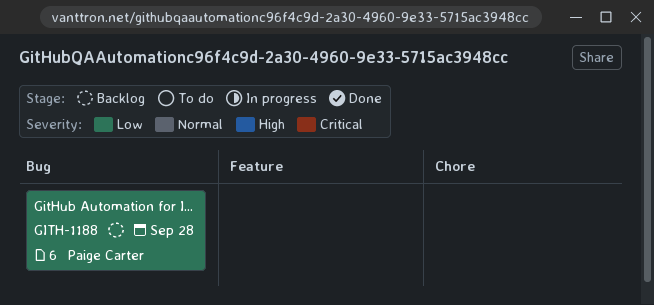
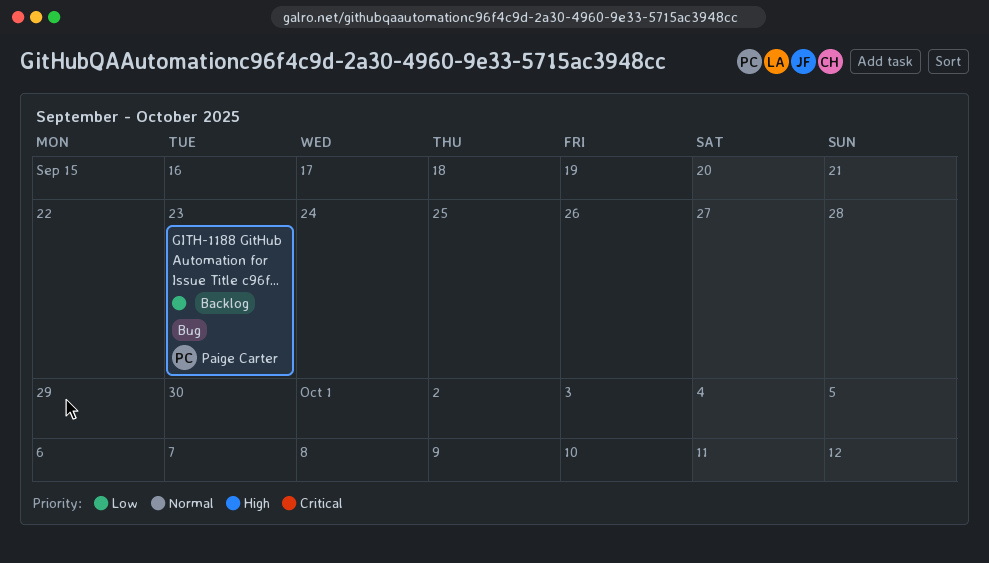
GITH-1188, due: Sep 28 -> Sep 23

